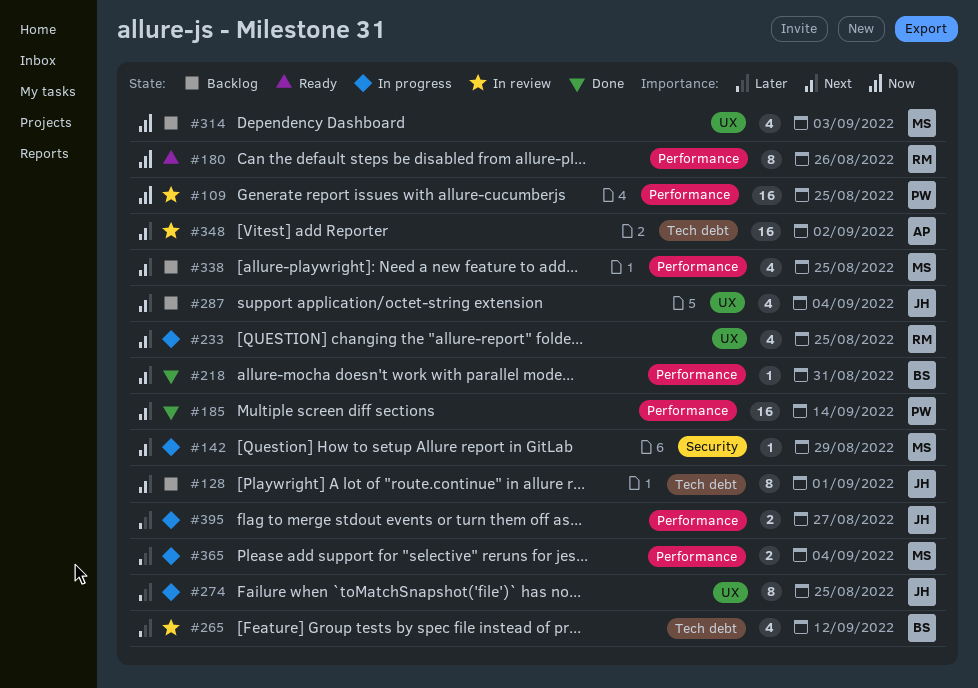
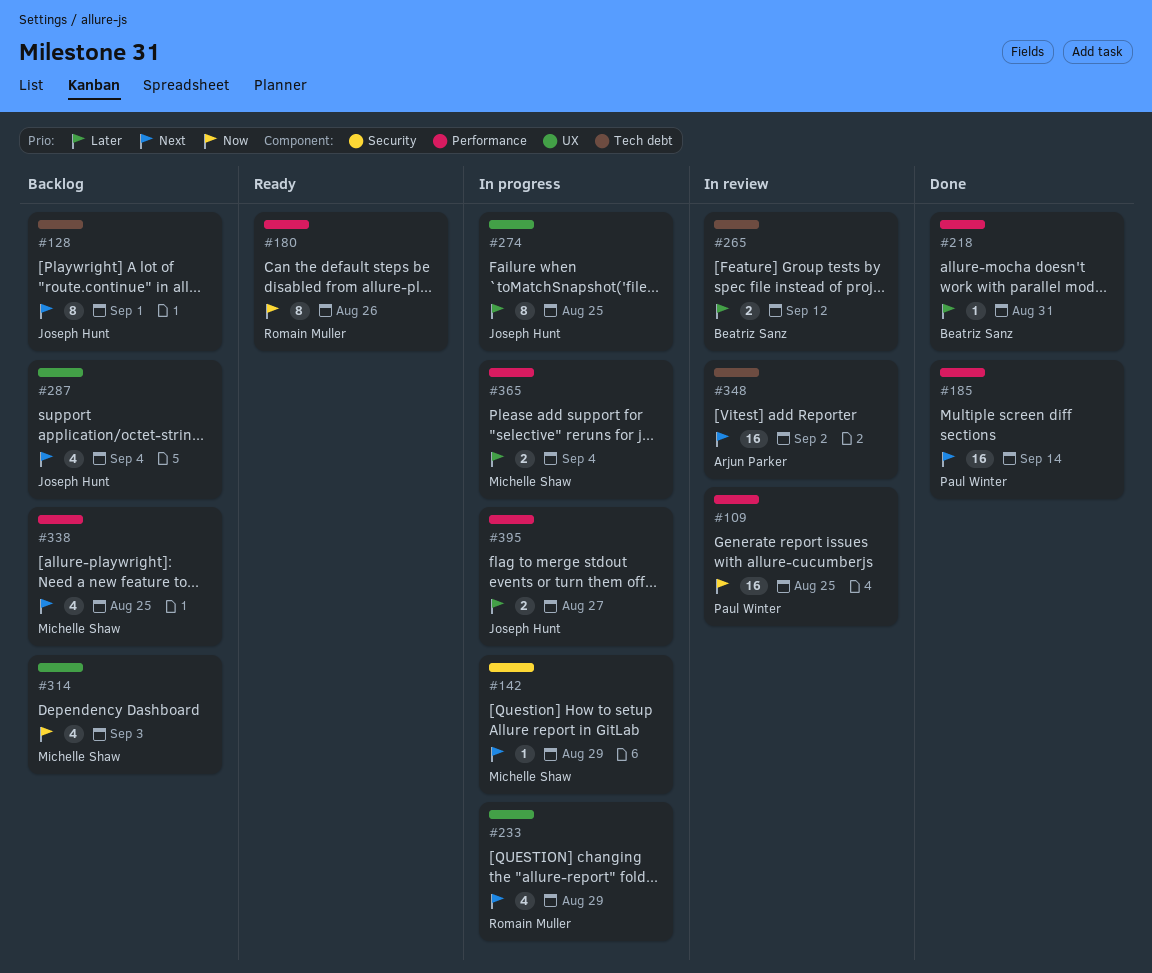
#218, priority: Next -> Later
#233, due: Aug 25 -> Aug 29
#265, estimate: 4 -> 2

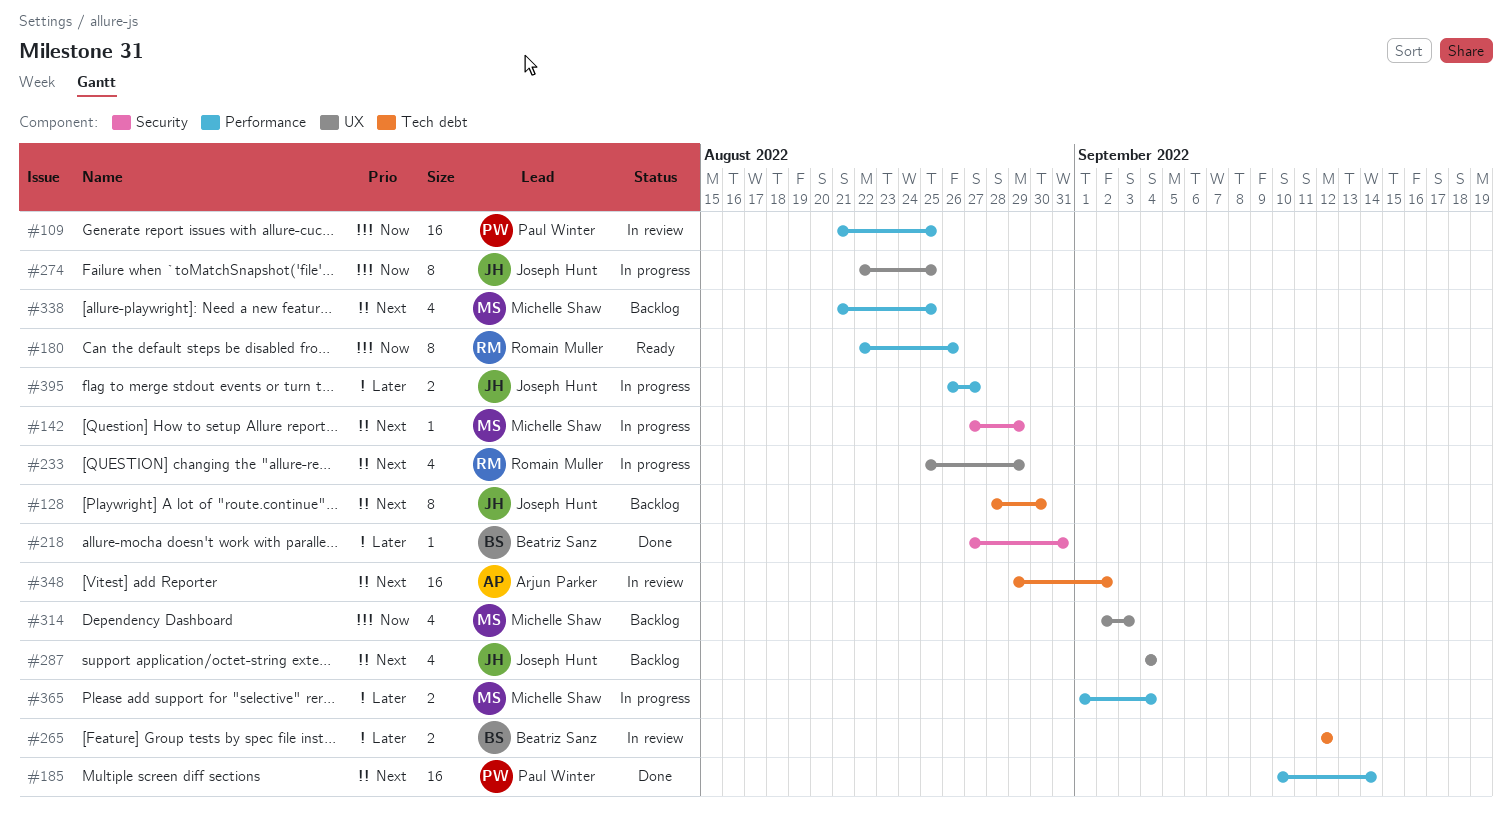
#128, due: Sep 1 -> Aug 30
#218, label: Performance -> Security
#274, priority: Later -> Now

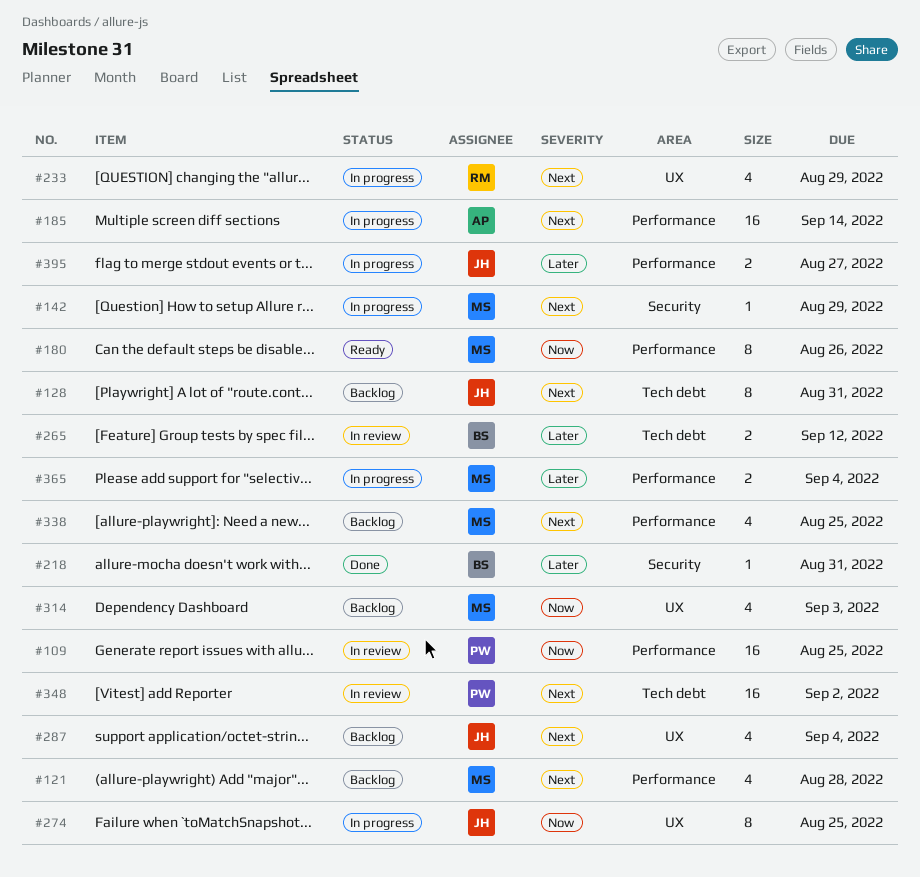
#121: none -> present
#128, due: Aug 30 -> Aug 31
#180, owner: Romain Muller -> Michelle Shaw
#185, status: Done -> In progress
#185, owner: Paul Winter -> Arjun Parker
#348, owner: Arjun Parker -> Paul Winter

